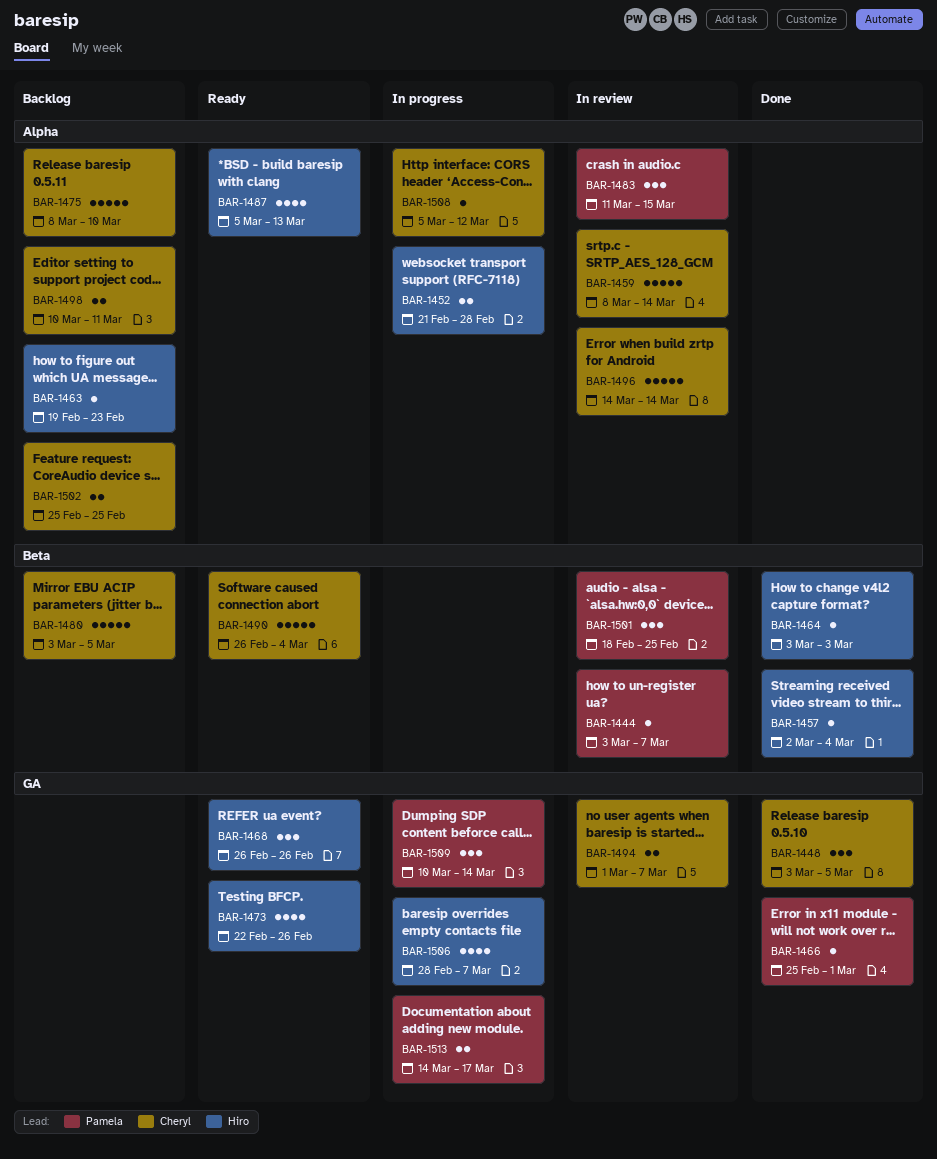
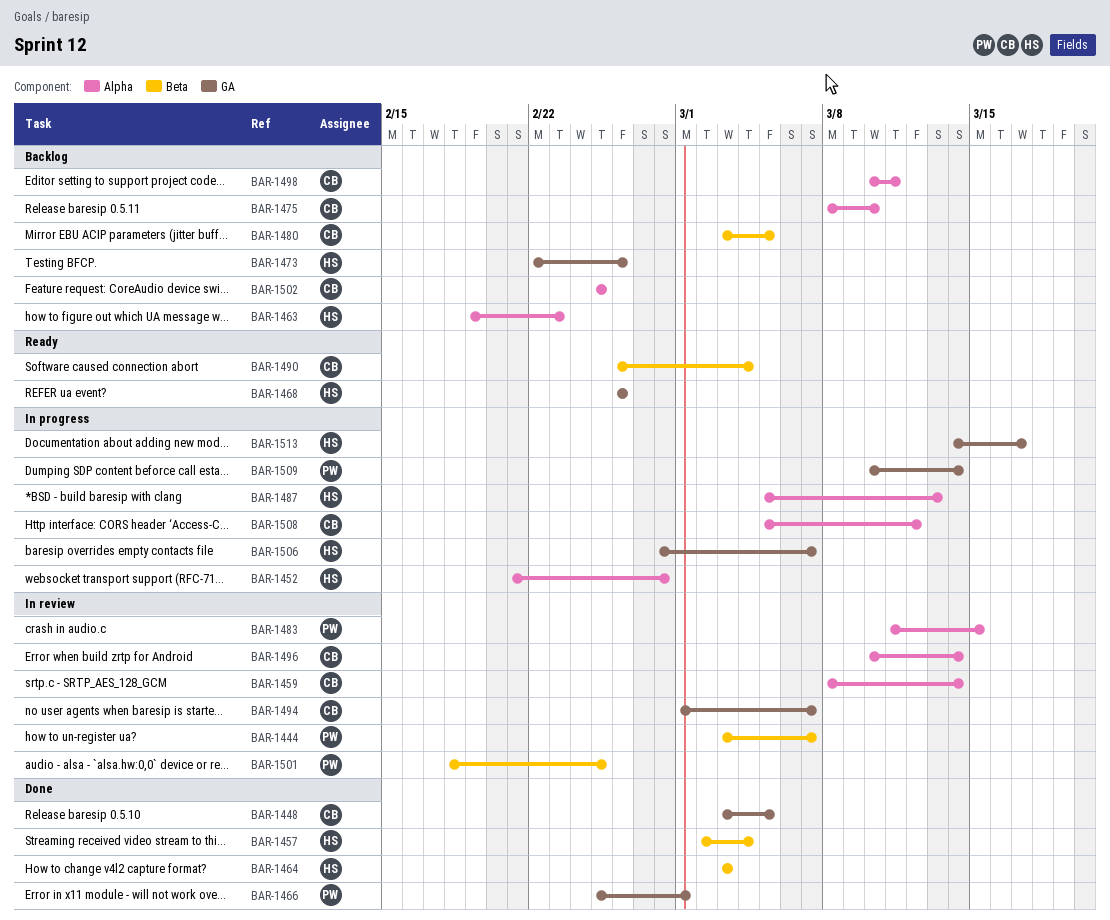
BAR-1473, status: Ready -> Backlog
BAR-1487, status: Ready -> In progress
BAR-1496, start: Mar 14 -> Mar 10
BAR-1513, owner: Pamela -> Hiro

